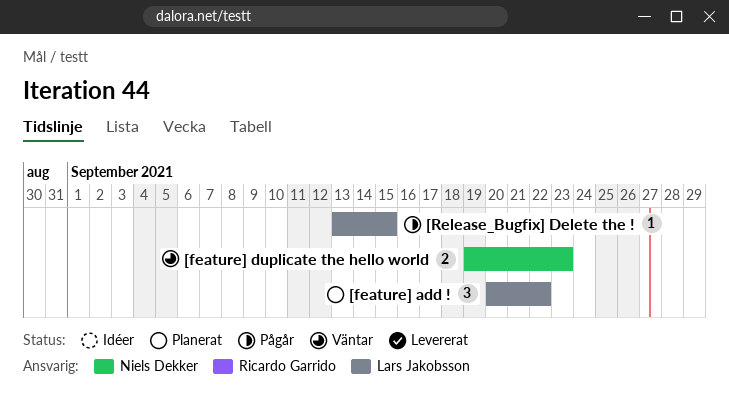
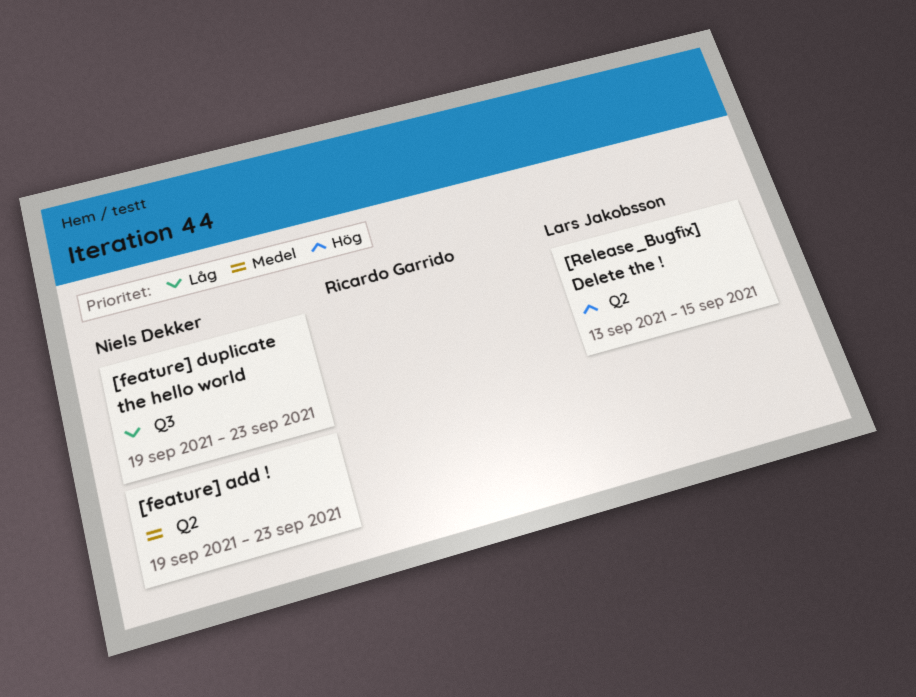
[feature] add !, owner: Lars Jakobsson -> Niels Dekker
[feature] add !, start: Sep 20 -> Sep 19
[feature] add !, due: Sep 22 -> Sep 23

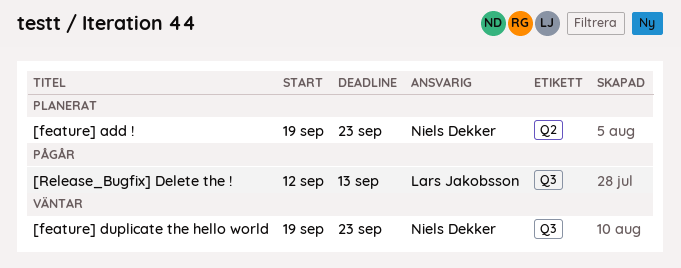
[Release_Bugfix] Delete the !, label: Q2 -> Q3
[Release_Bugfix] Delete the !, start: Sep 13 -> Sep 12
[Release_Bugfix] Delete the !, due: Sep 15 -> Sep 13

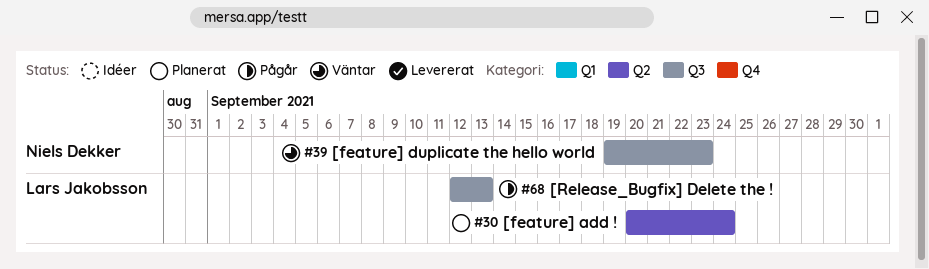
[feature] add !, owner: Niels Dekker -> Lars Jakobsson
[feature] add !, start: Sep 19 -> Sep 20
[feature] add !, due: Sep 23 -> Sep 24

